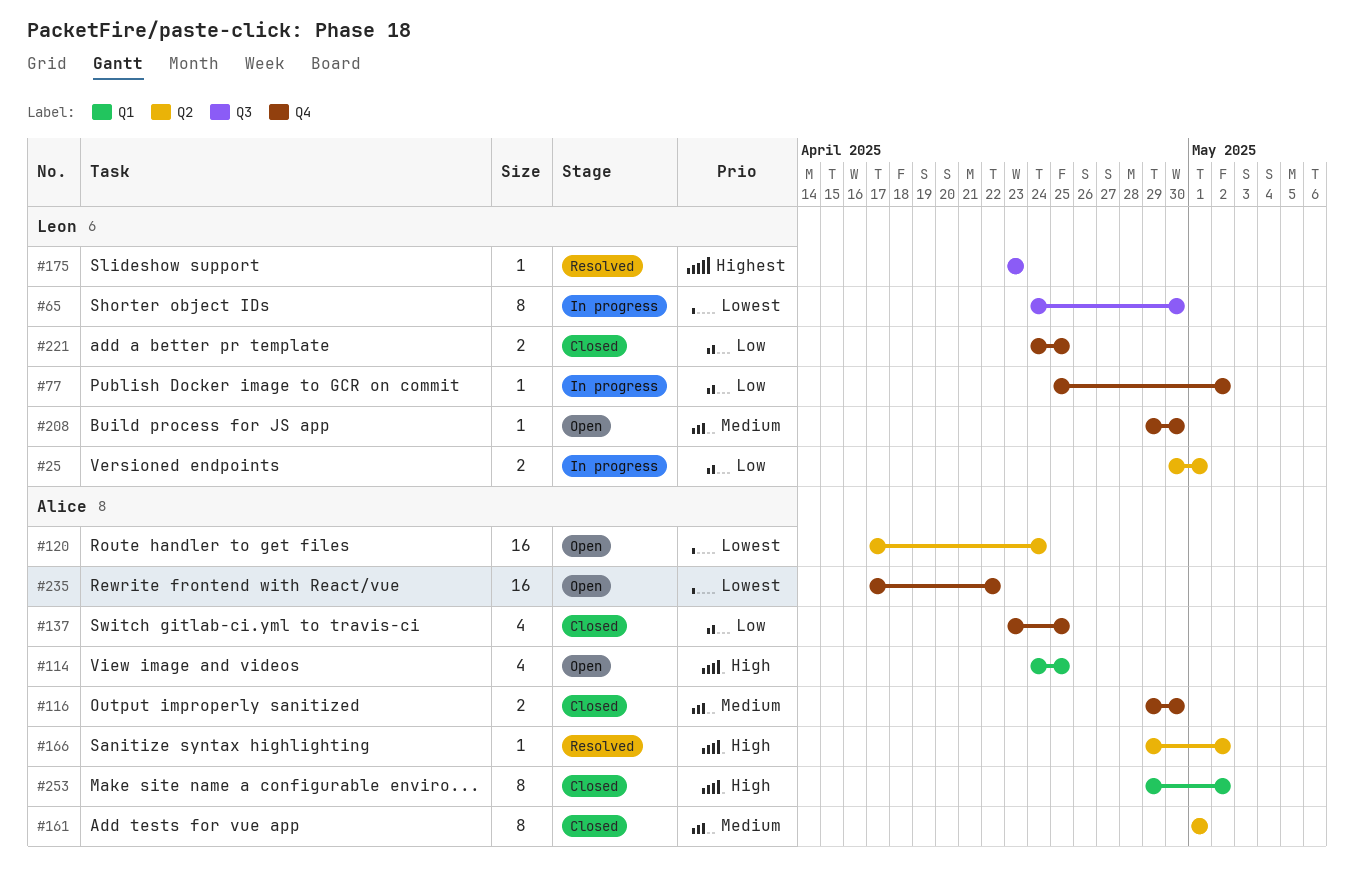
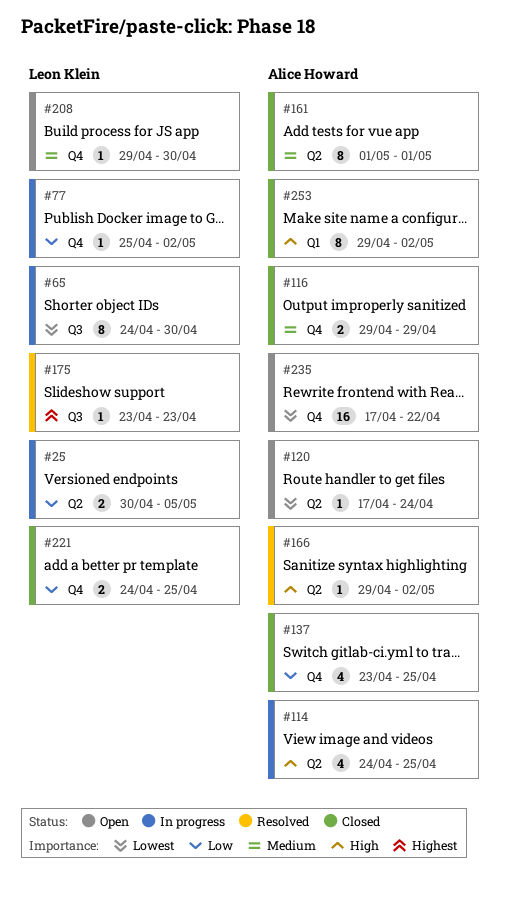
#25, due: May 1 -> May 5
#114, status: Open -> In progress
#114, label: Q1 -> Q2
#116, due: Apr 30 -> Apr 29
#120, estimate: 16 -> 1

